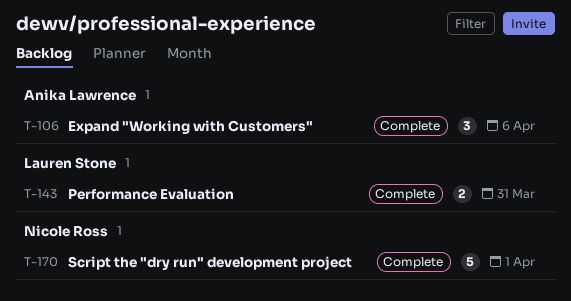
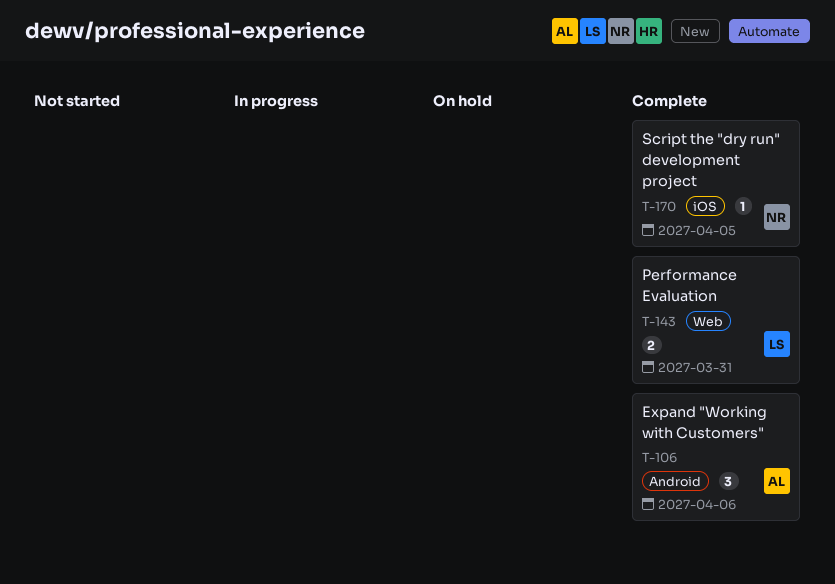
T-170, estimate: 5 -> 1
T-170, due: Apr 1 -> Apr 5

